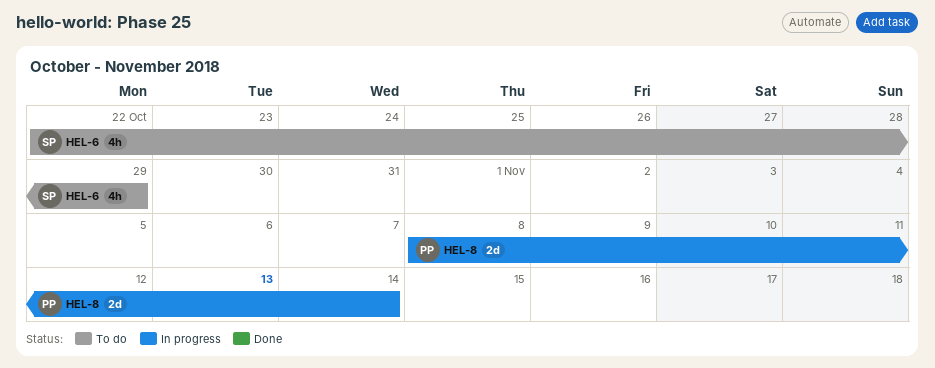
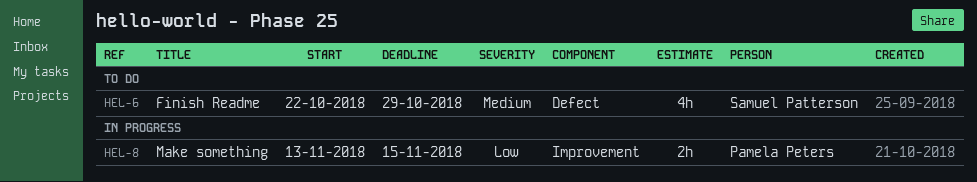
HEL-8, estimate: 2d -> 2h
HEL-8, start: Nov 8 -> Nov 13
HEL-8, due: Nov 14 -> Nov 15

